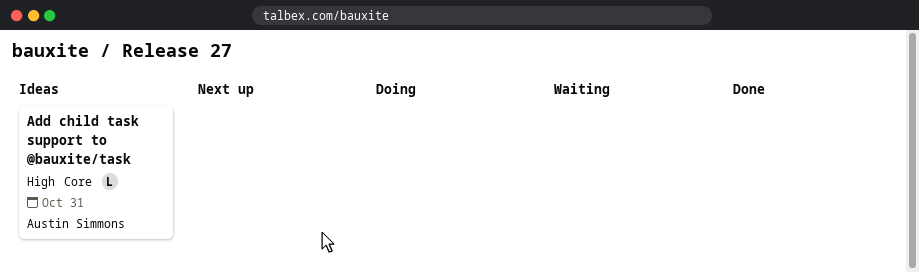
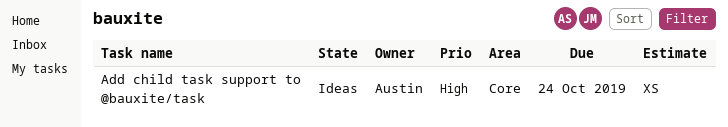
Add child task support to @bauxite/task, estimate: L -> XS
Add child task support to @bauxite/task, due: Oct 31 -> Oct 24

